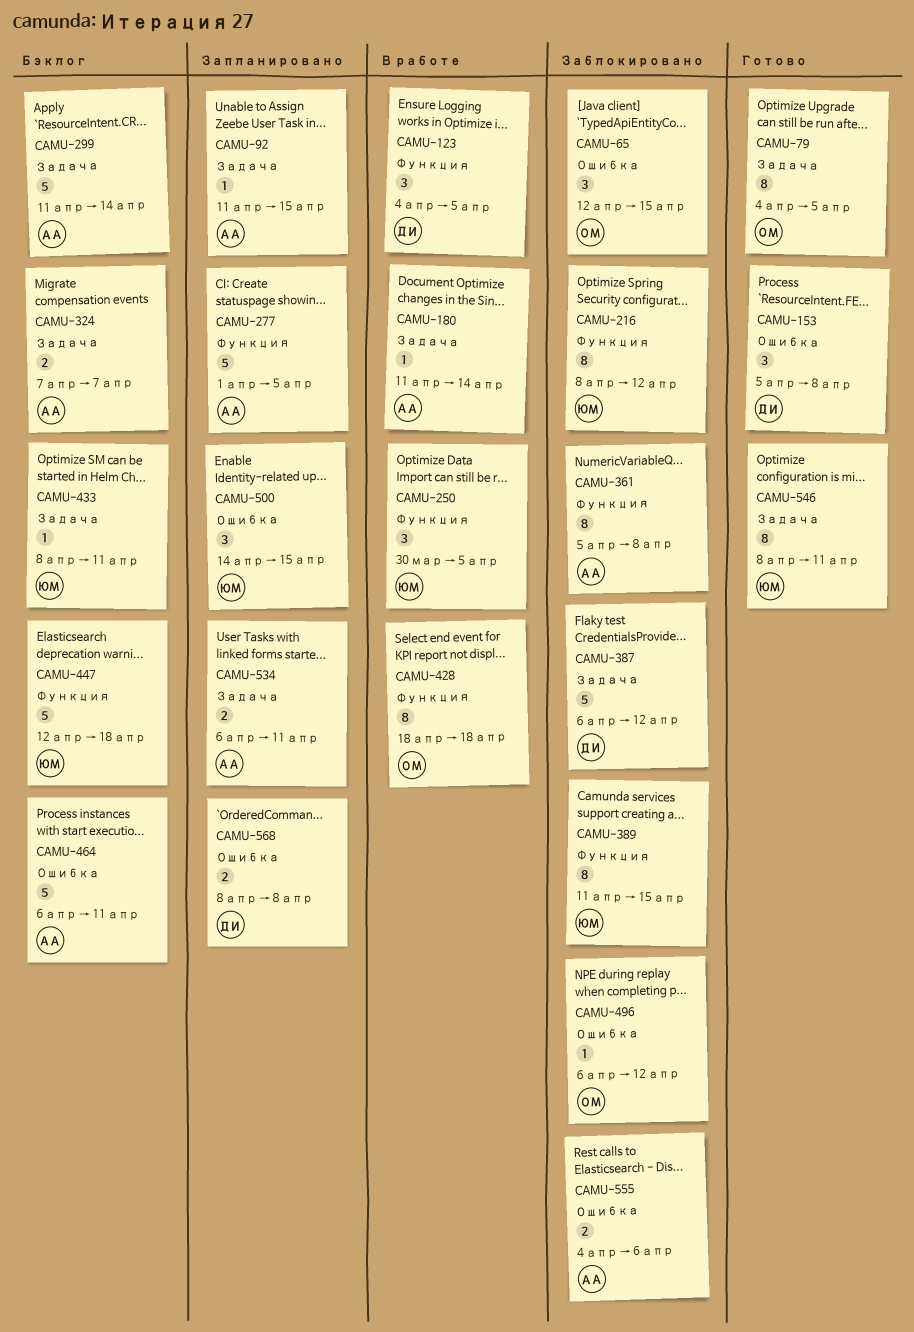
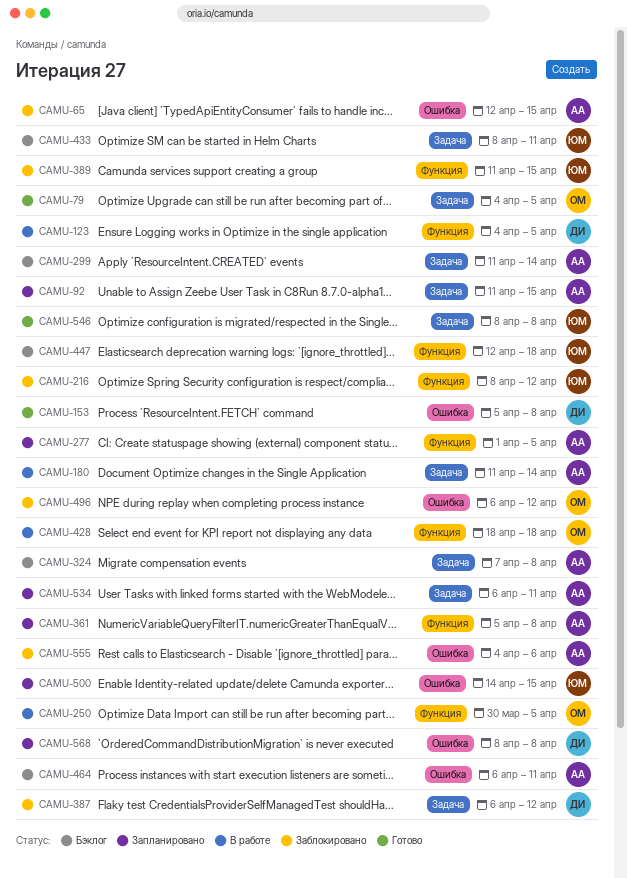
CAMU-65, owner: ОМ -> АА
CAMU-250, owner: ЮМ -> ОМ
CAMU-324, due: Apr 7 -> Apr 8
CAMU-361, status: Заблокировано -> Запланировано
CAMU-546, due: Apr 11 -> Apr 8

